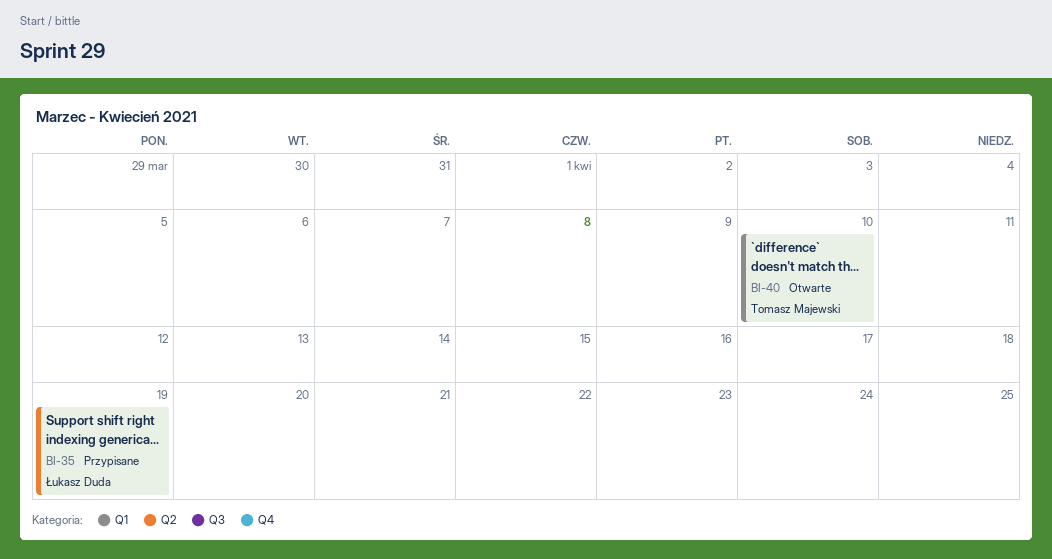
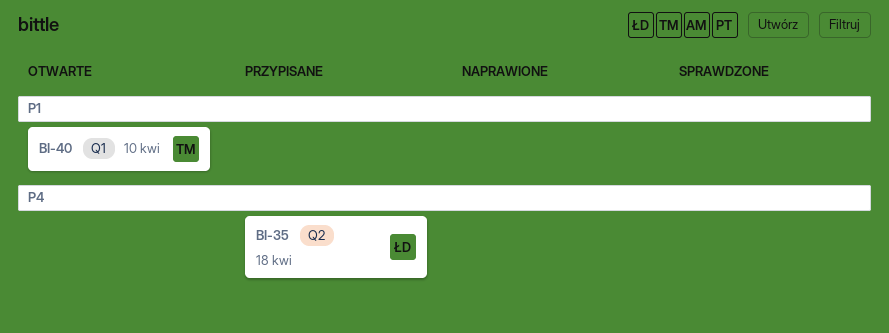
BI-35, due: Apr 19 -> Apr 18

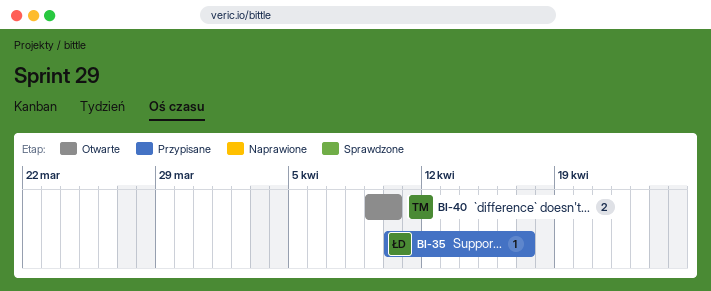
BI-35, due: Apr 18 -> Apr 17

